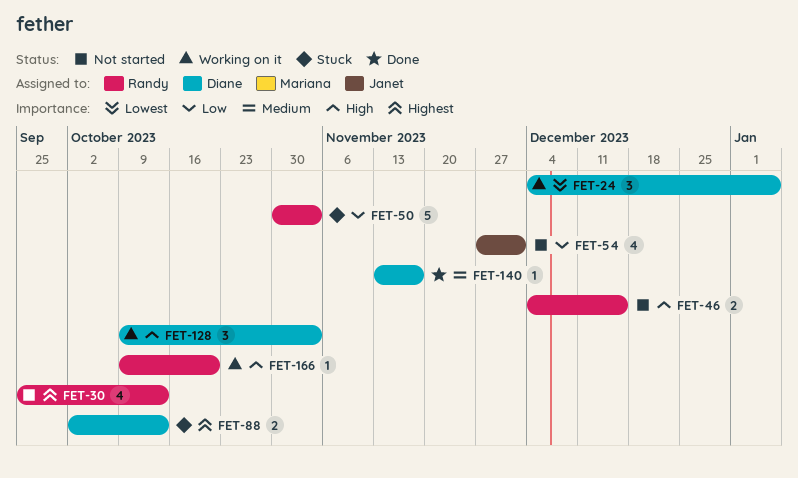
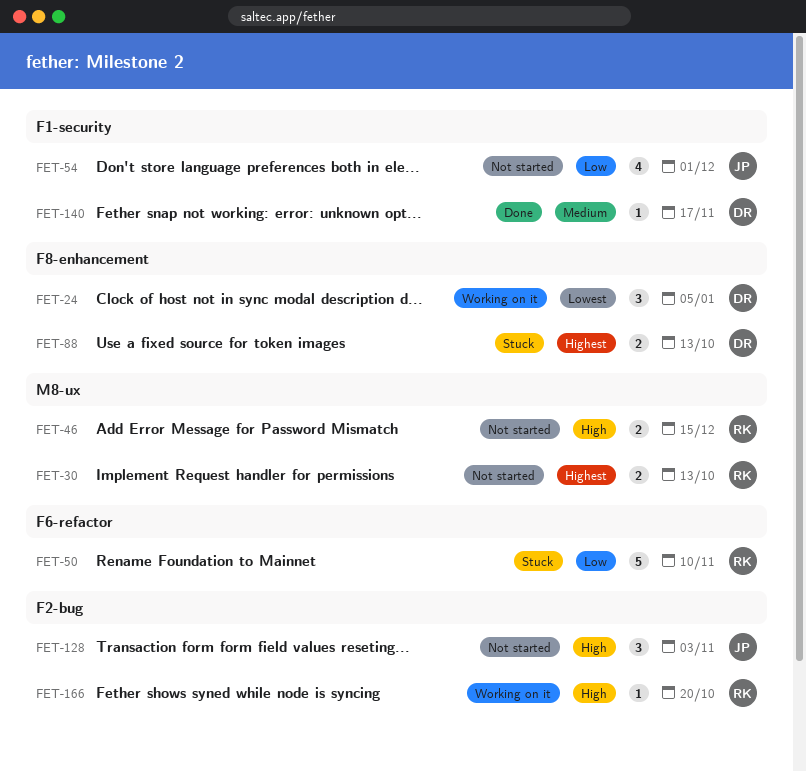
FET-30, estimate: 4 -> 2
FET-50, due: Nov 3 -> Nov 10
FET-128, status: Working on it -> Not started
FET-128, owner: Diane -> Janet

